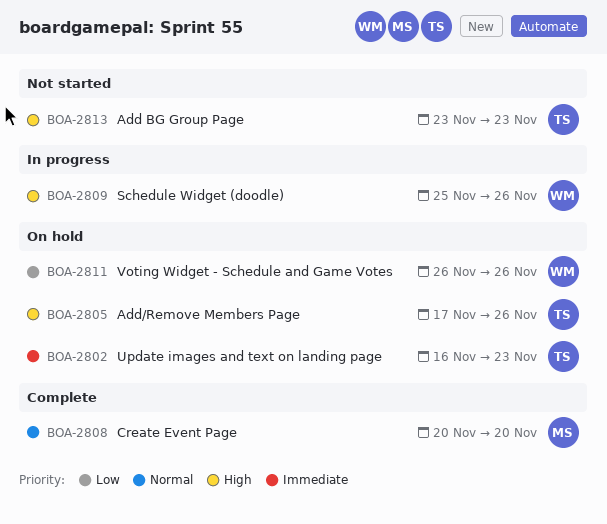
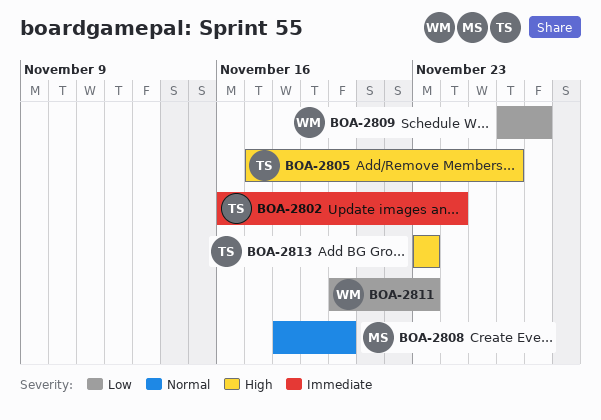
BOA-2802, due: Nov 23 -> Nov 24
BOA-2808, start: Nov 20 -> Nov 18
BOA-2809, priority: High -> Low
BOA-2809, start: Nov 25 -> Nov 26
BOA-2809, due: Nov 26 -> Nov 27
BOA-2811, start: Nov 26 -> Nov 20
BOA-2811, due: Nov 26 -> Nov 23

